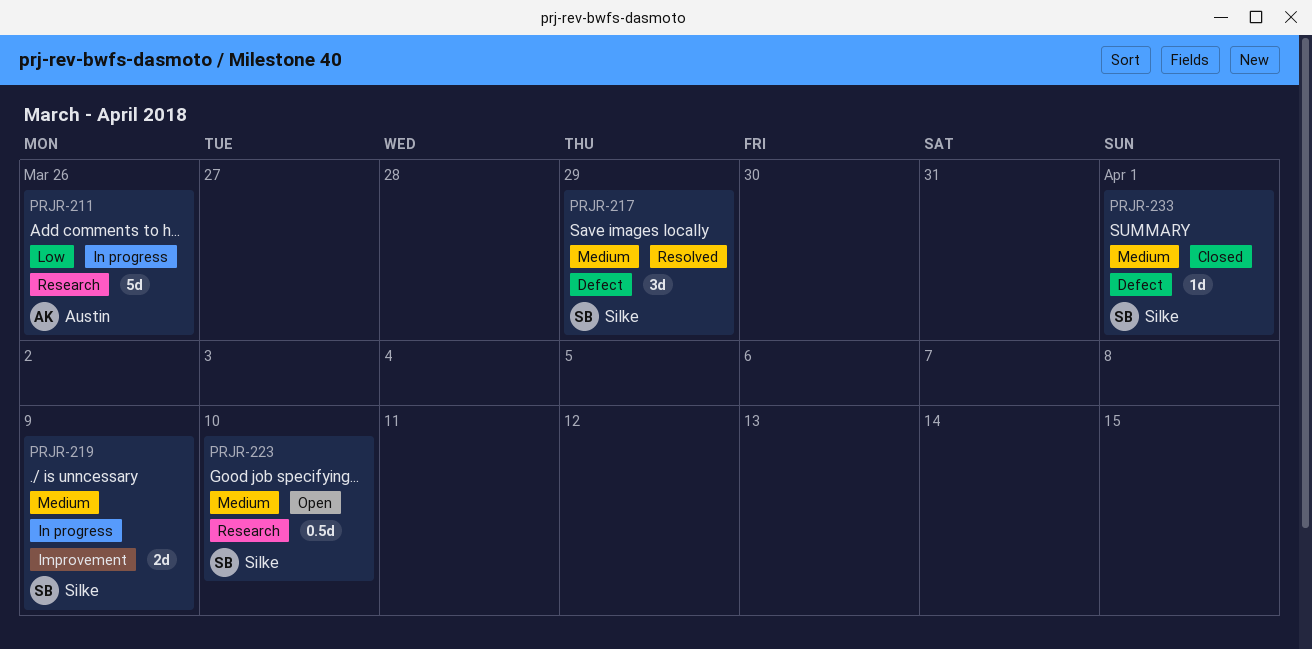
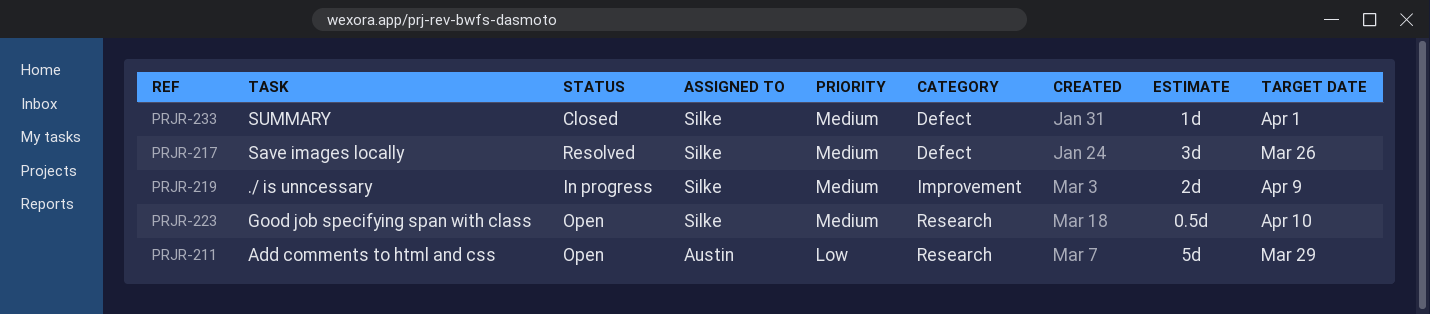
PRJR-211, status: In progress -> Open
PRJR-211, due: Mar 26 -> Mar 29
PRJR-217, due: Mar 29 -> Mar 26

